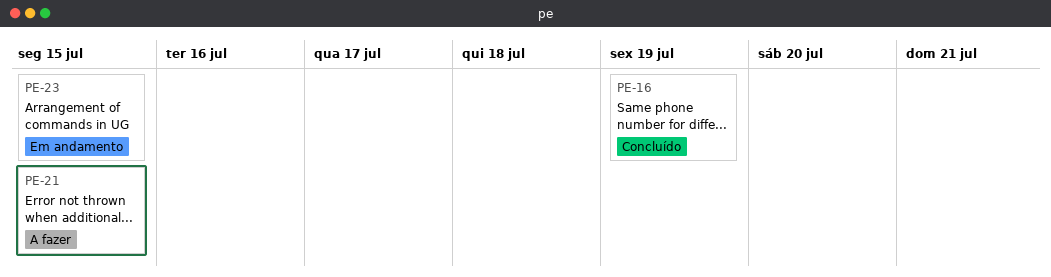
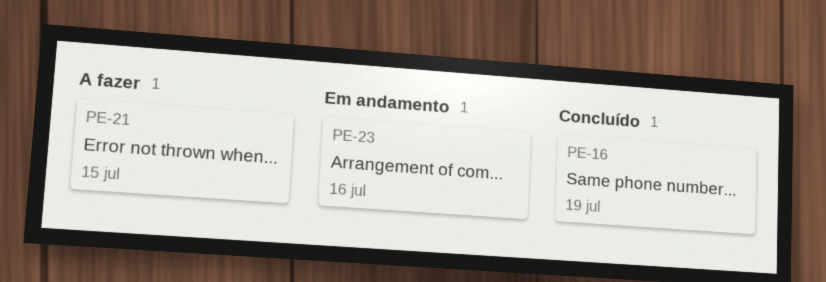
PE-23, due: Jul 15 -> Jul 16

